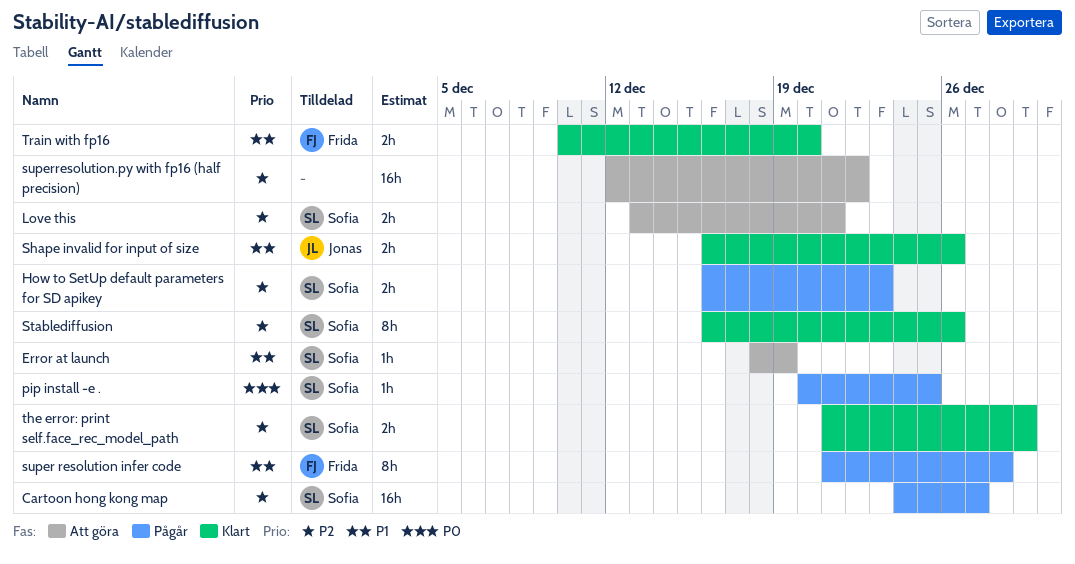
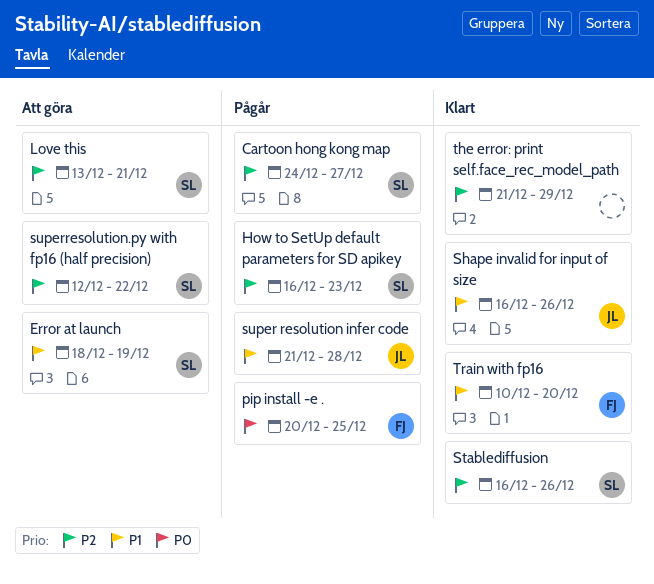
pip install -e ., owner: Sofia -> Frida
super resolution infer code, owner: Frida -> Jonas
superresolution.py with fp16 (half precision), owner: none -> Sofia
the error: print self.face_rec_model_path, owner: Sofia -> none

